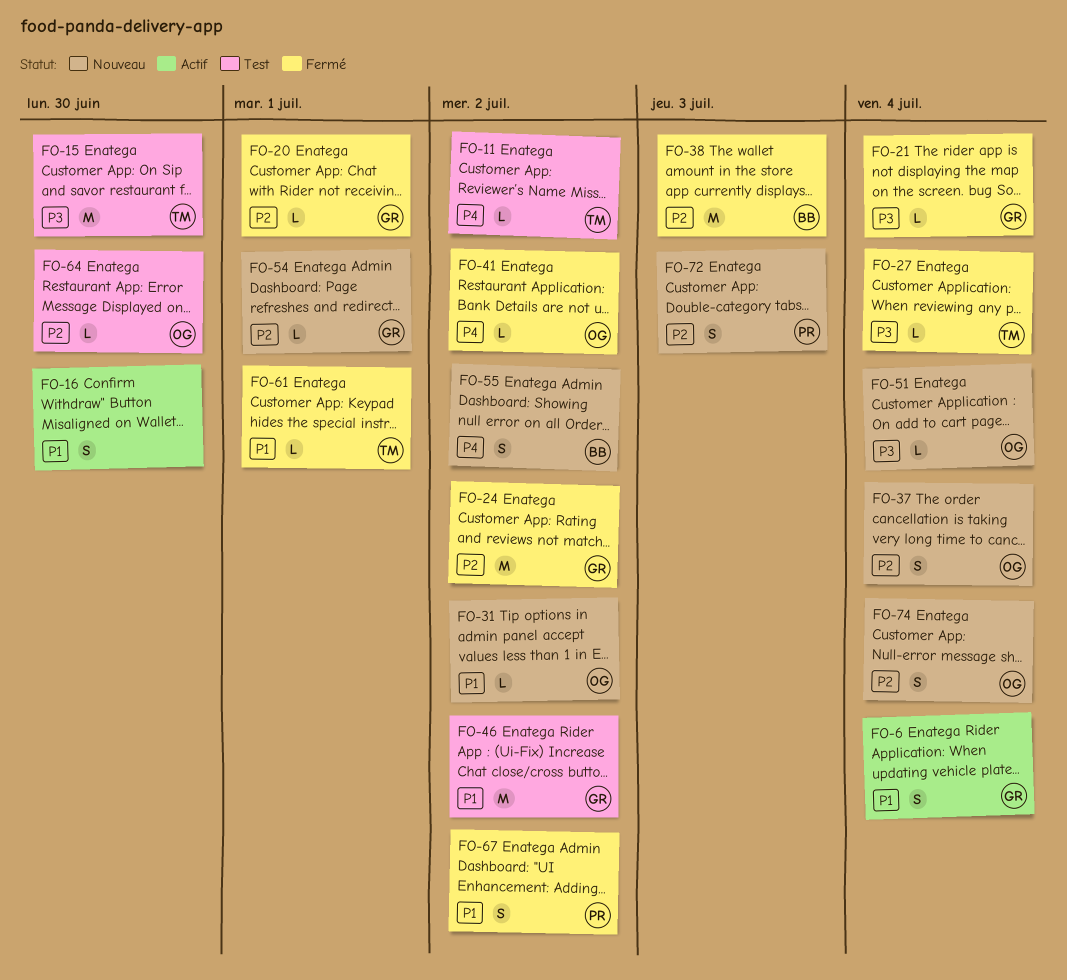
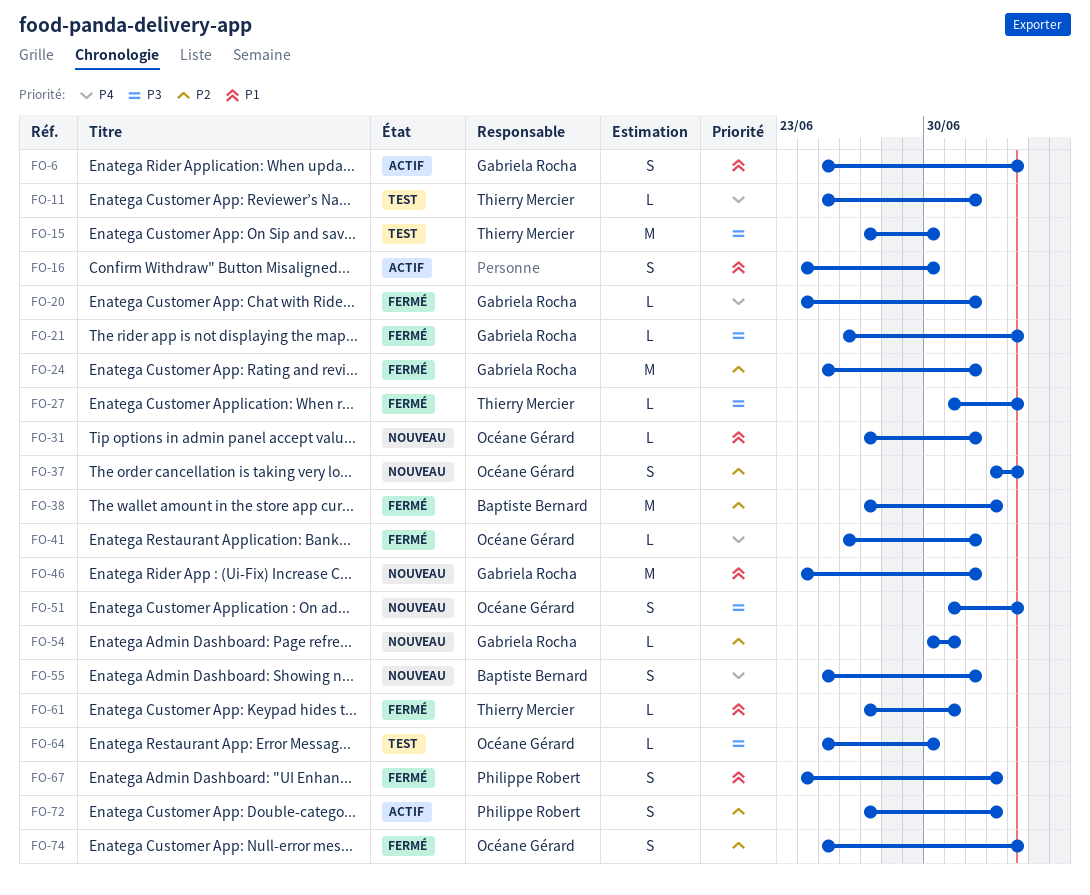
FO-20, priority: P2 -> P4
FO-20, due: Jul 1 -> Jul 2
FO-46, status: Test -> Nouveau
FO-51, estimate: L -> S
FO-64, priority: P2 -> P3
FO-67, due: Jul 2 -> Jul 3
FO-72, status: Nouveau -> Actif
FO-74, status: Nouveau -> Fermé

